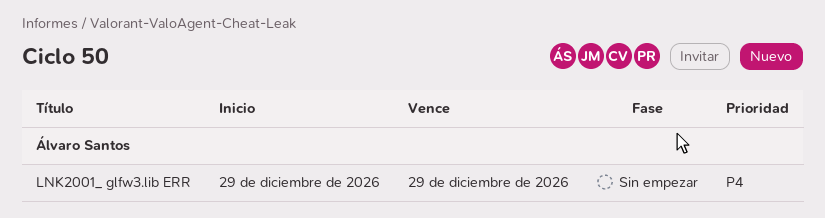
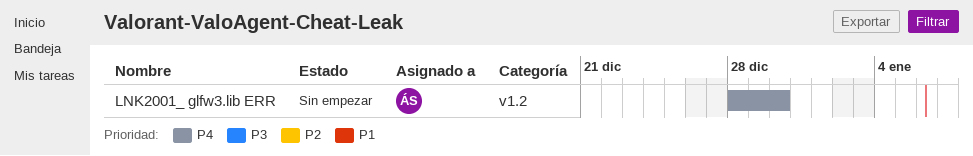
LNK2001_ glfw3.lib ERR, start: Dec 29 -> Dec 28
LNK2001_ glfw3.lib ERR, due: Dec 29 -> Dec 30

